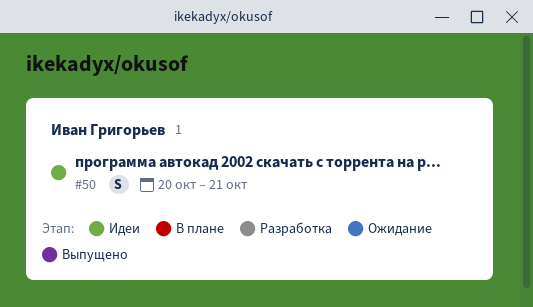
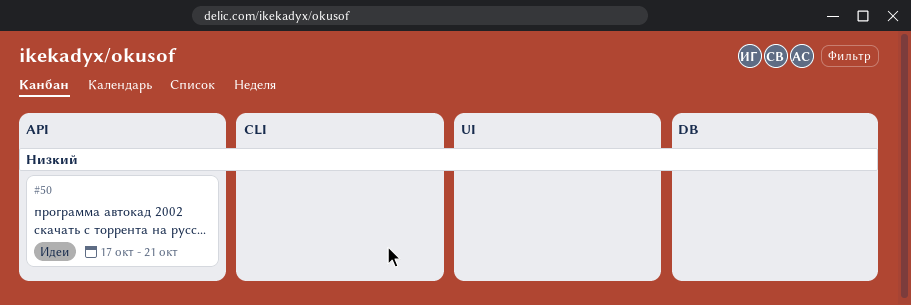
#50, start: Oct 20 -> Oct 17

